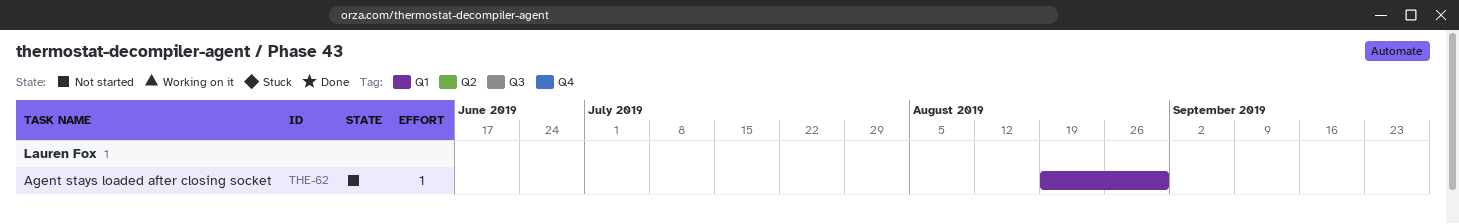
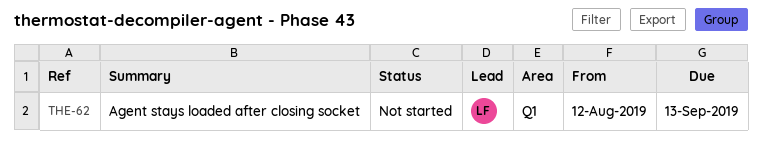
THE-62, start: Aug 19 -> Aug 12
THE-62, due: Aug 30 -> Sep 13

